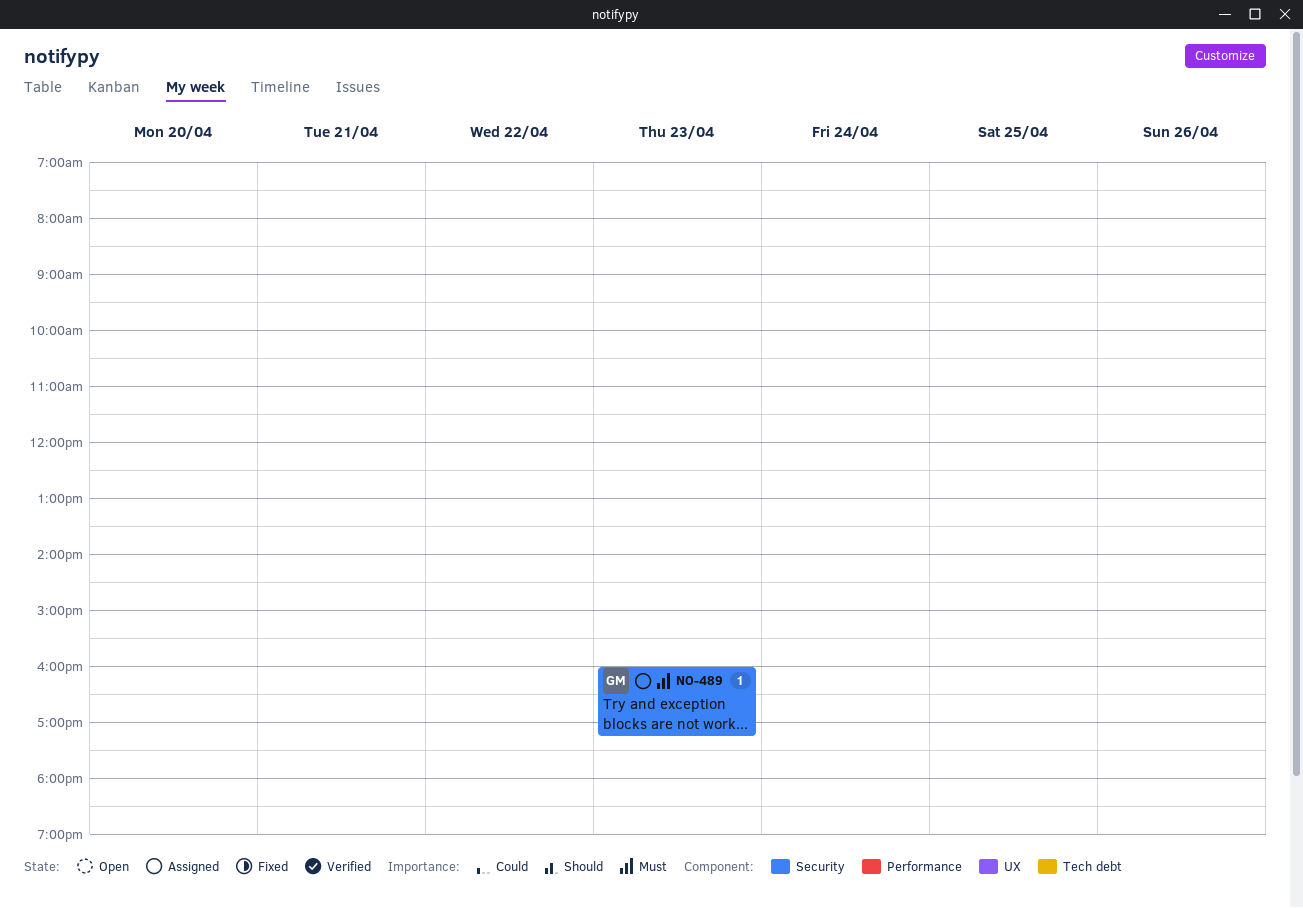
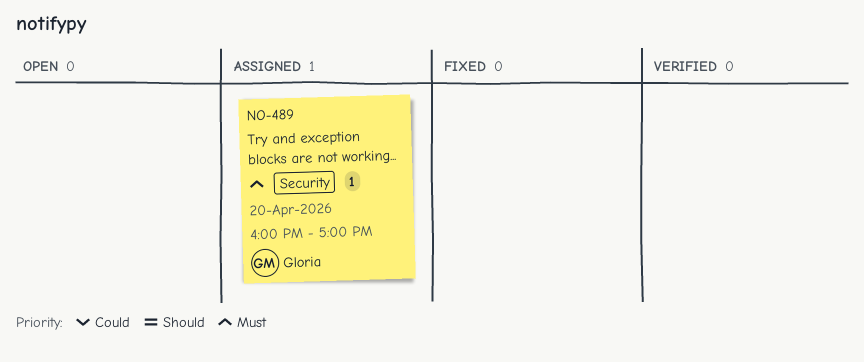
NO-489, day: Apr 23 -> Apr 20
NO-489, ends: 17:15 -> 17:00

